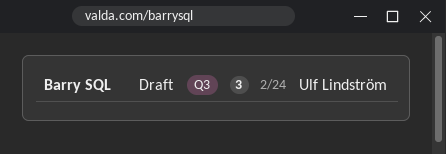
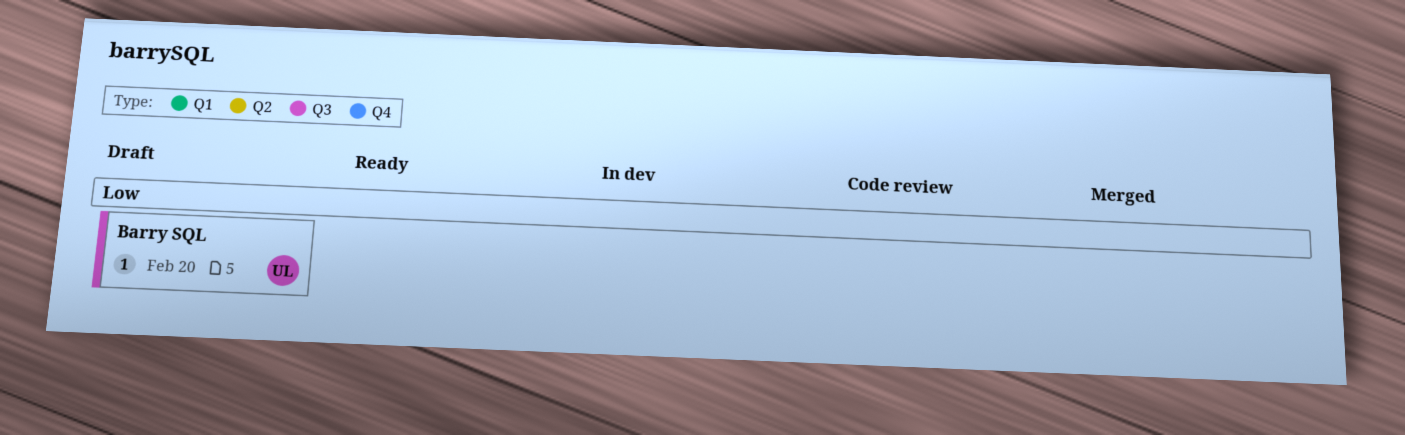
Barry SQL, estimate: 3 -> 1
Barry SQL, due: Feb 24 -> Feb 20

